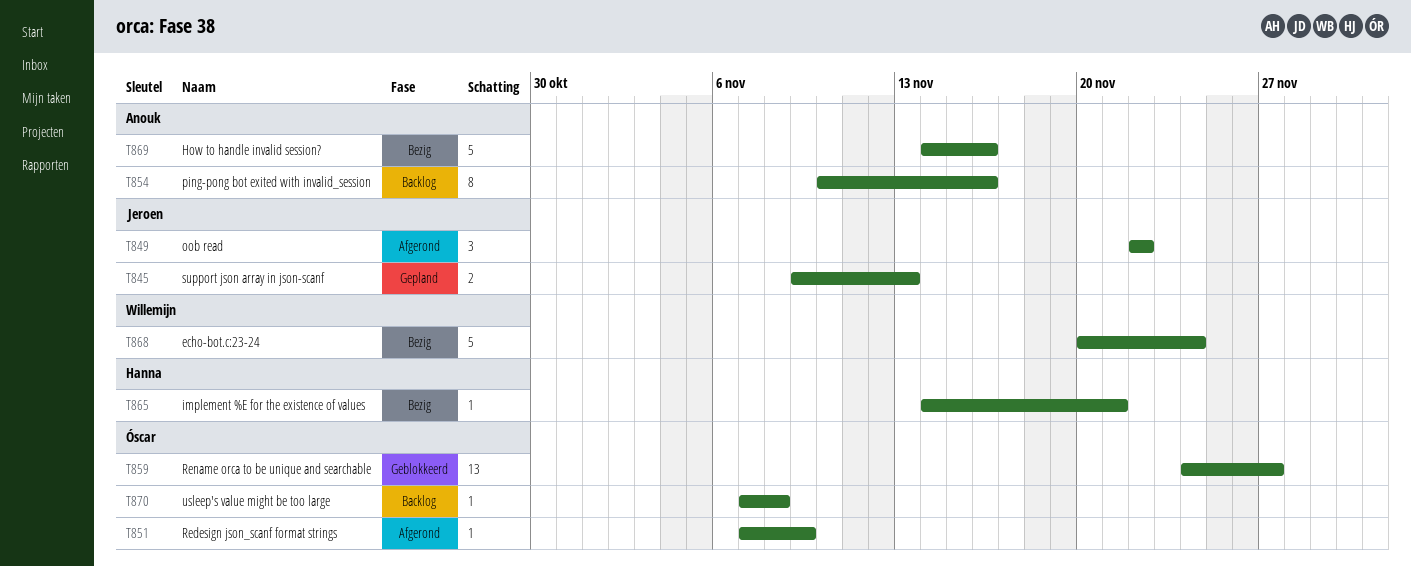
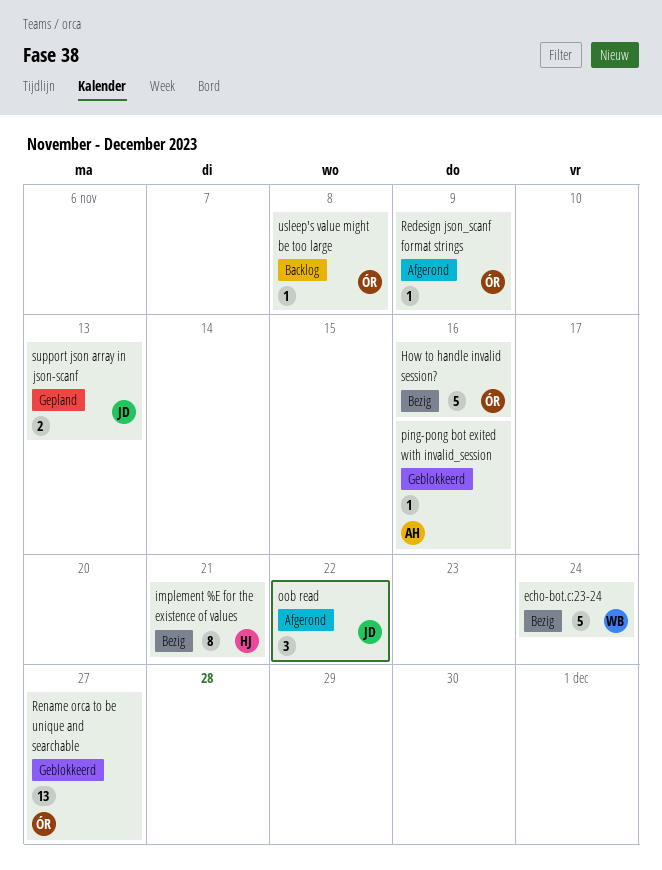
How to handle invalid session?, owner: Anouk -> Óscar
implement %E for the existence of values, estimate: 1 -> 8
ping-pong bot exited with invalid_session, status: Backlog -> Geblokkeerd
ping-pong bot exited with invalid_session, estimate: 8 -> 1

